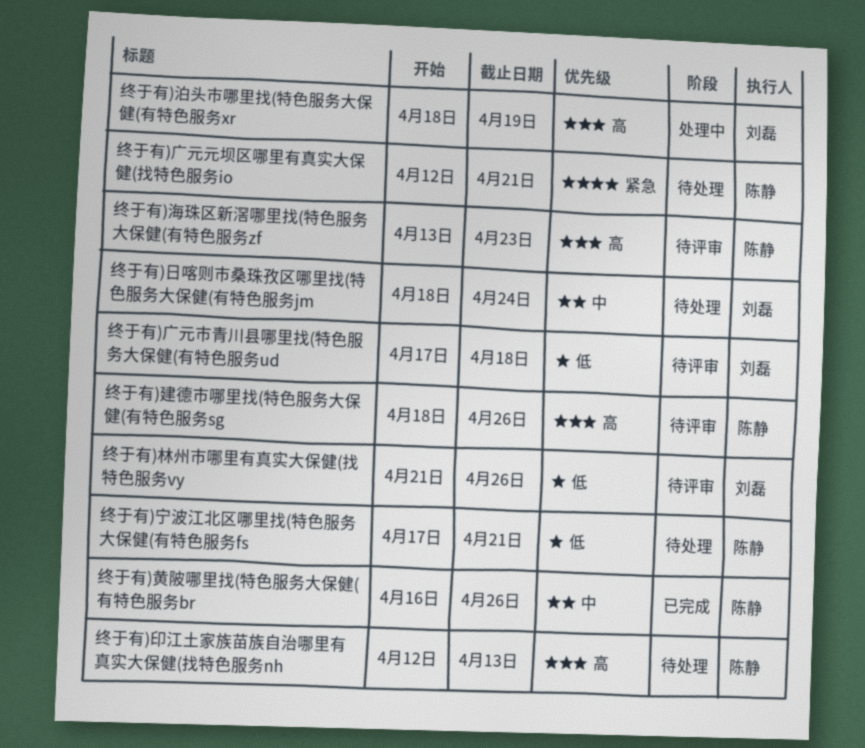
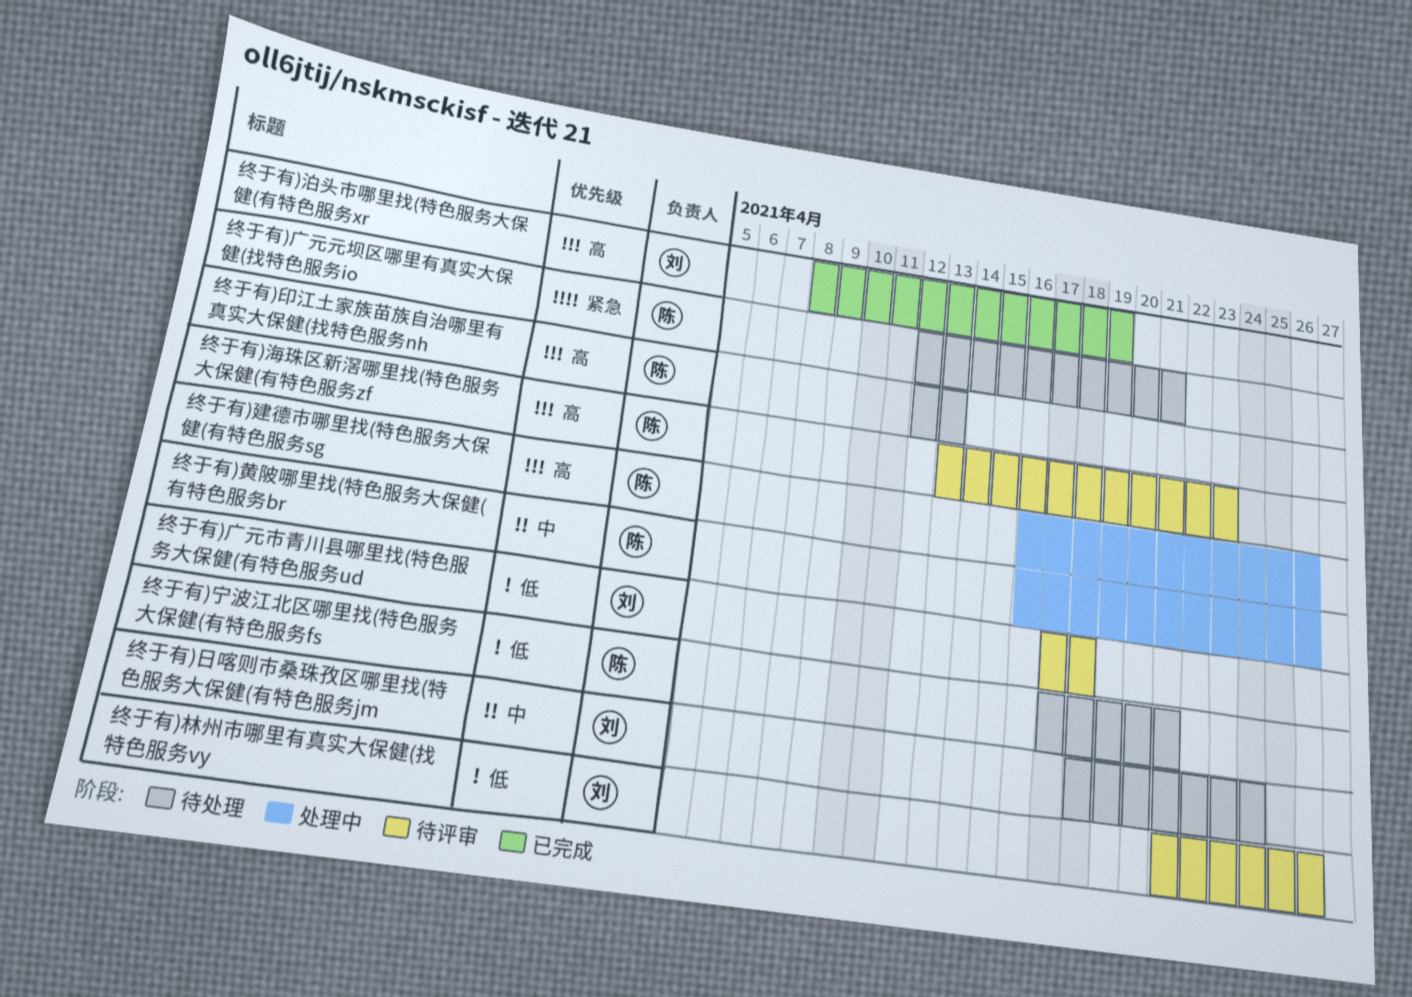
终于有)建德市哪里找(特色服务大保健(有特色服务sg, status: 待评审 -> 处理中
终于有)建德市哪里找(特色服务大保健(有特色服务sg, start: Apr 18 -> Apr 16
终于有)泊头市哪里找(特色服务大保健(有特色服务xr, status: 处理中 -> 已完成
终于有)泊头市哪里找(特色服务大保健(有特色服务xr, start: Apr 18 -> Apr 8
终于有)黄陂哪里找(特色服务大保健(有特色服务br, status: 已完成 -> 处理中

